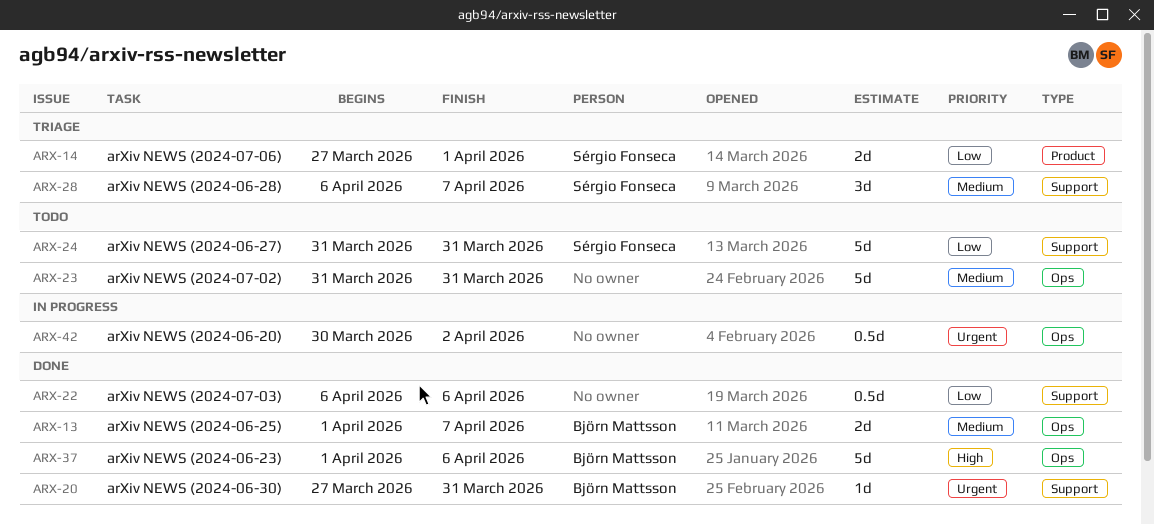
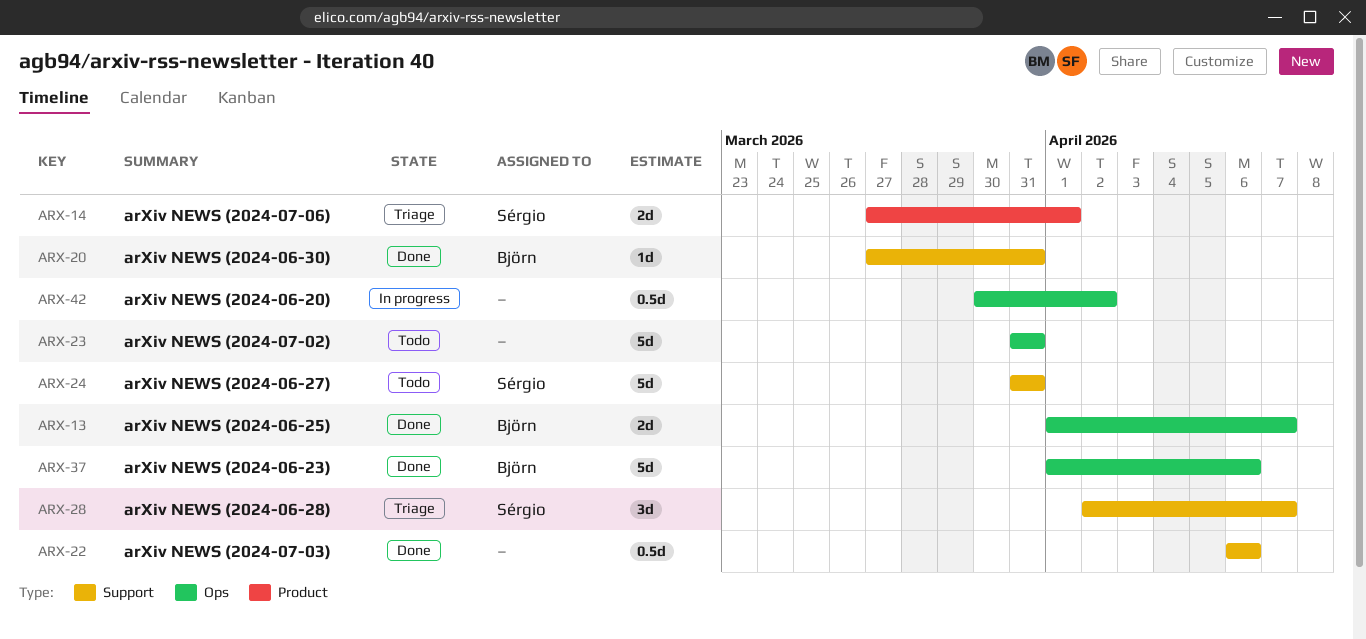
ARX-28, start: Apr 6 -> Apr 2

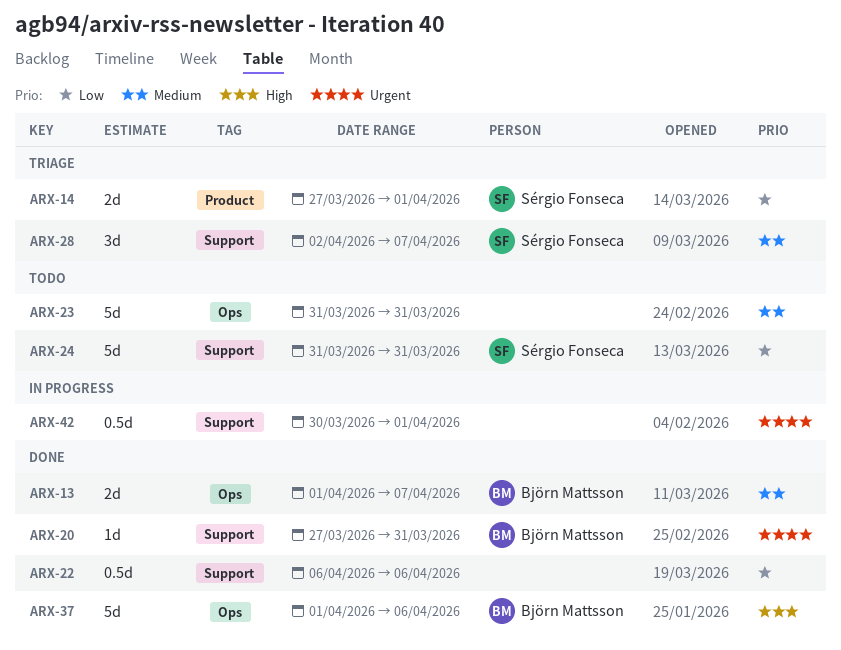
ARX-42, label: Ops -> Support
ARX-42, due: Apr 2 -> Apr 1

